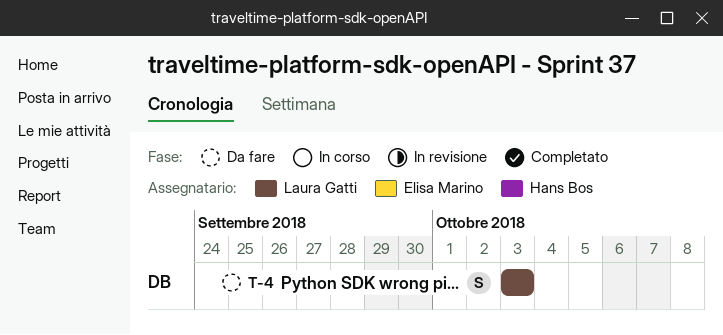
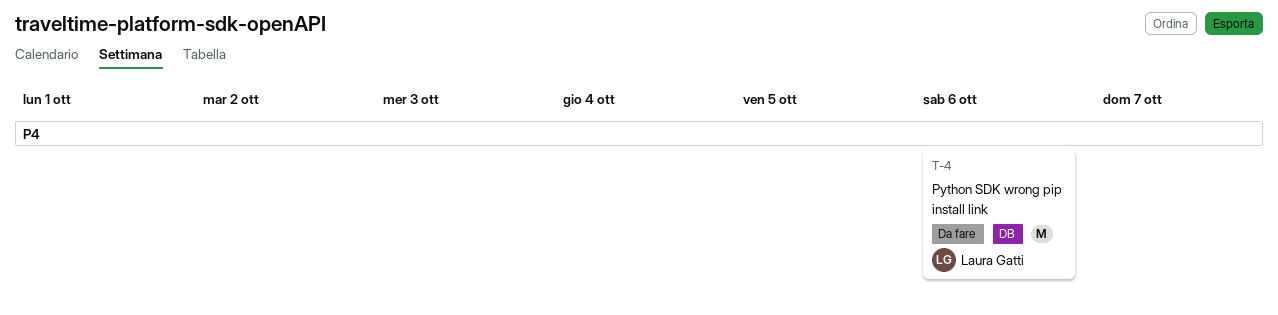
T-4, estimate: S -> M
T-4, due: Oct 3 -> Oct 6

